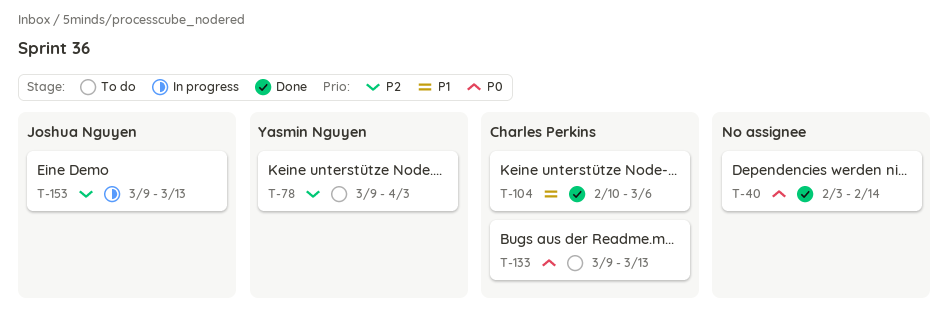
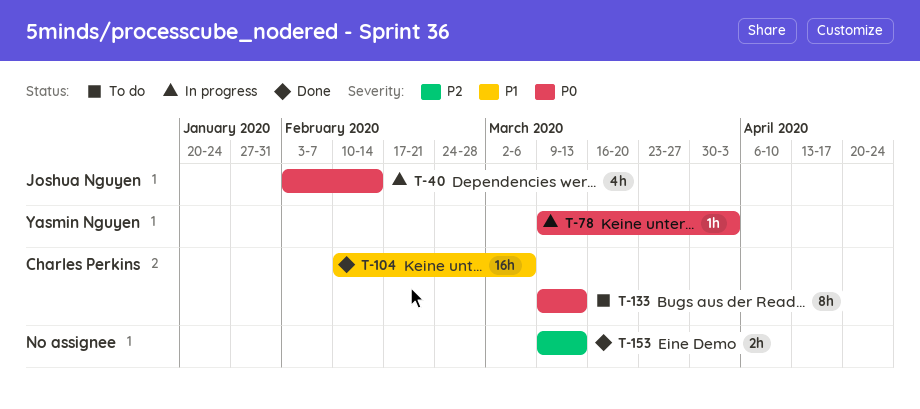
T-40, status: Done -> In progress
T-40, owner: none -> Joshua Nguyen
T-78, status: To do -> In progress
T-78, priority: P2 -> P0
T-153, status: In progress -> Done
T-153, owner: Joshua Nguyen -> none

